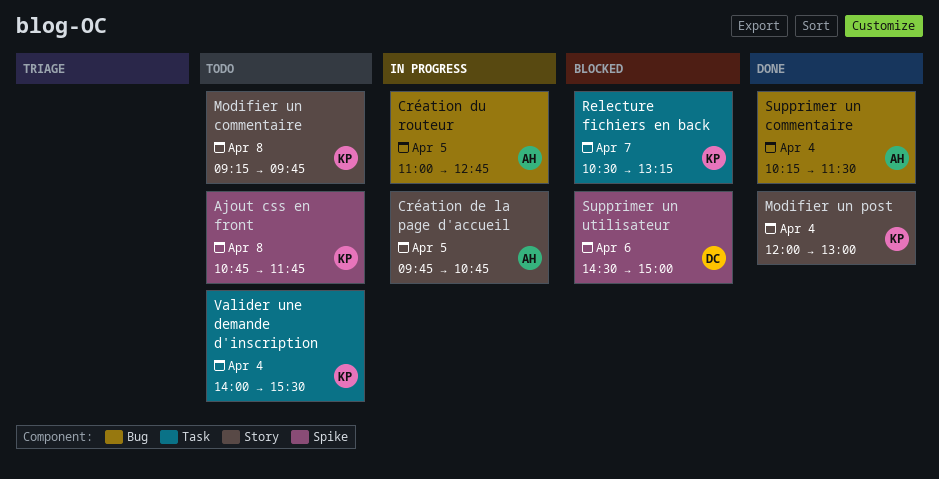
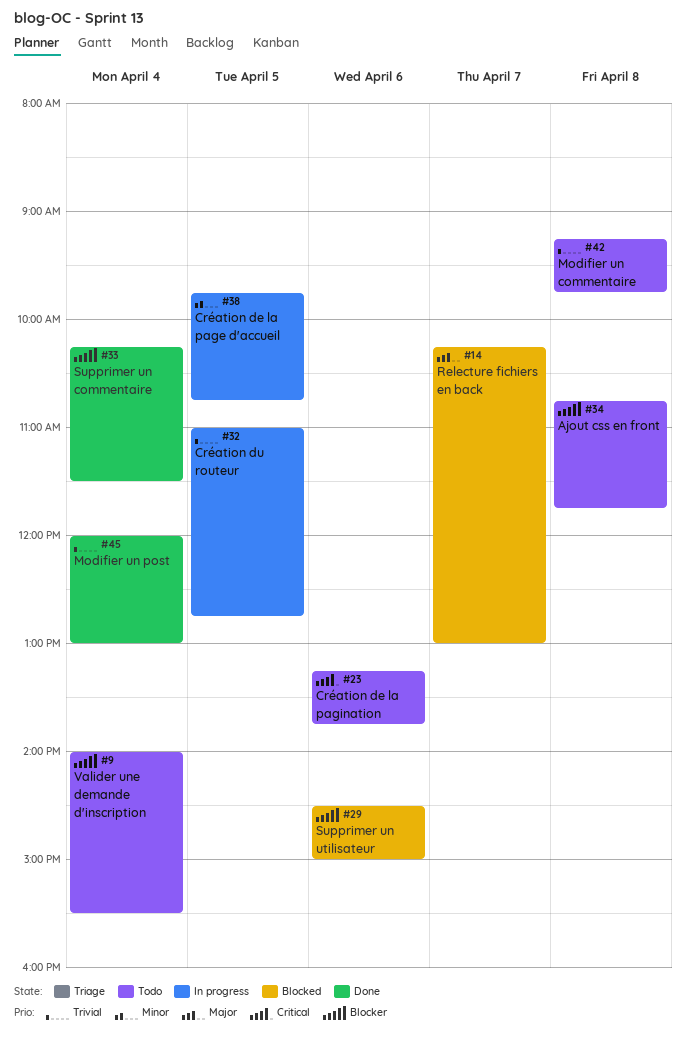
Création de la pagination: none -> present
Relecture fichiers en back, begins: 10:30 -> 10:15
Relecture fichiers en back, ends: 13:15 -> 13:00

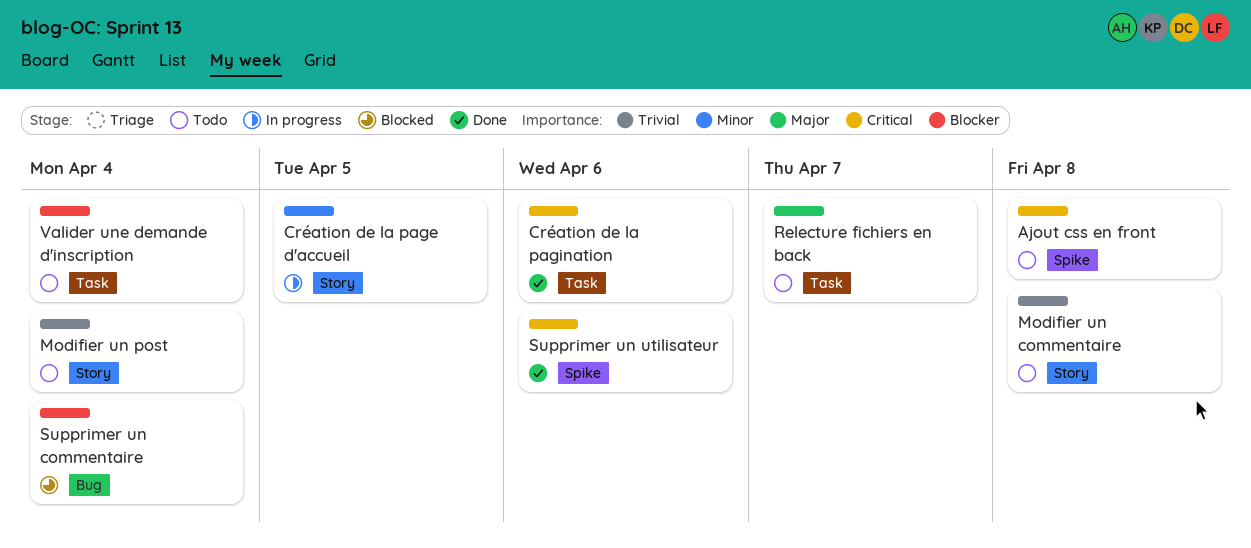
Ajout css en front, priority: Blocker -> Critical
Création de la pagination, status: Todo -> Done
Création du routeur: present -> none
Modifier un post, status: Done -> Todo
Relecture fichiers en back, status: Blocked -> Todo
Supprimer un commentaire, status: Done -> Blocked
Supprimer un utilisateur, status: Blocked -> Done
Supprimer un utilisateur, priority: Blocker -> Critical

